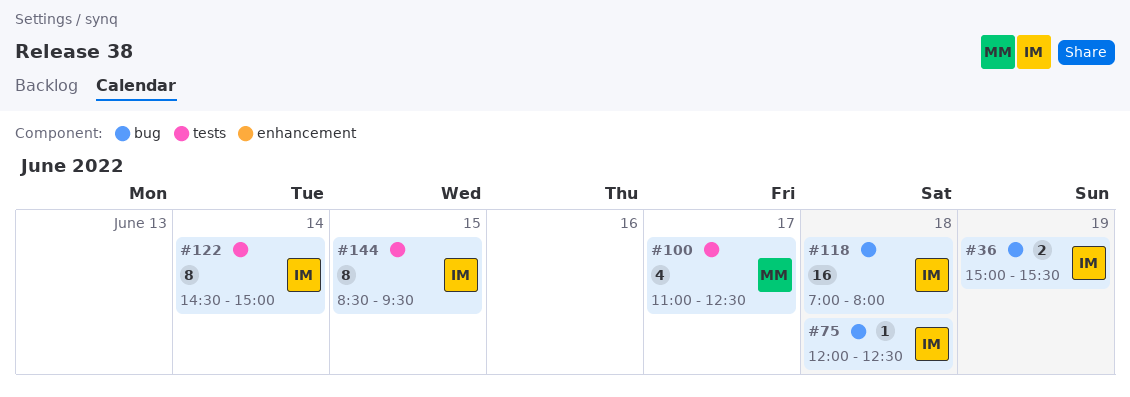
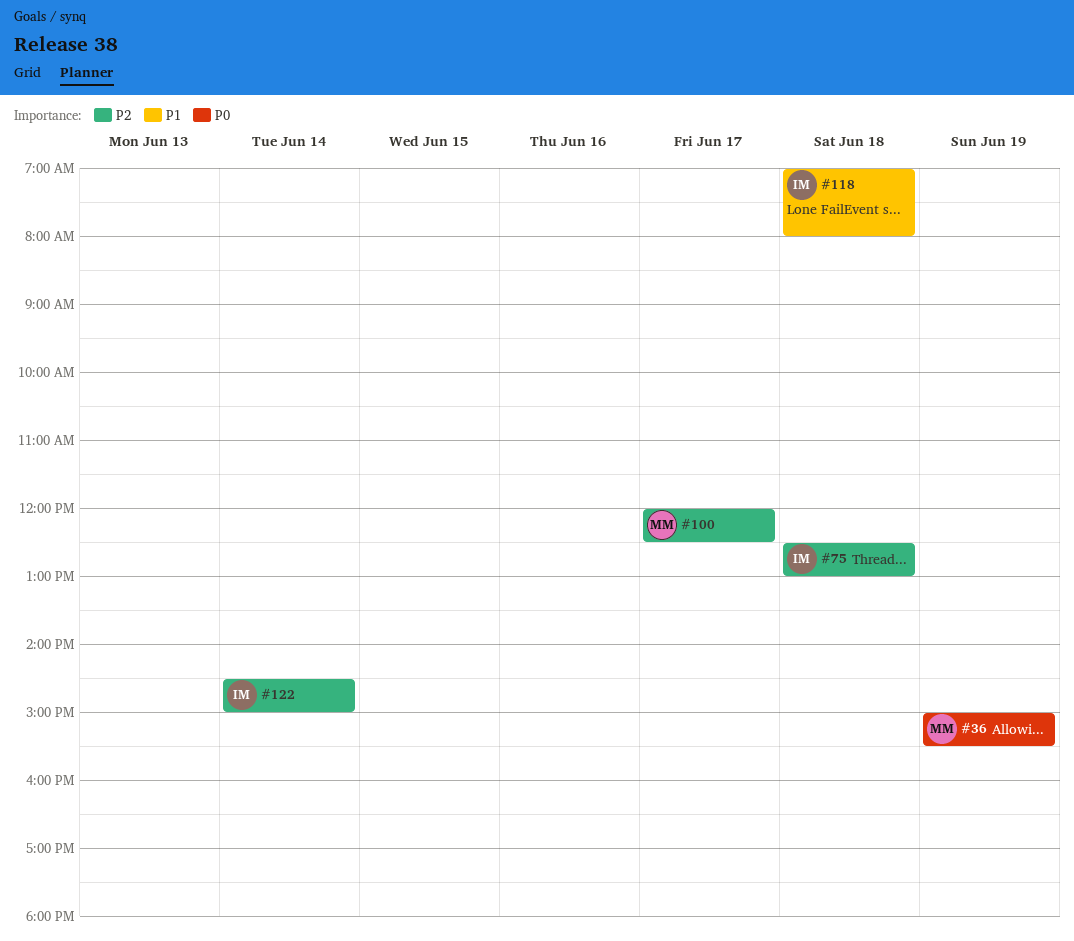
#36, owner: IM -> MM
#75, begins: 12:00 -> 12:30
#75, ends: 12:30 -> 13:00
#100, begins: 11:00 -> 12:00
#144: present -> none

